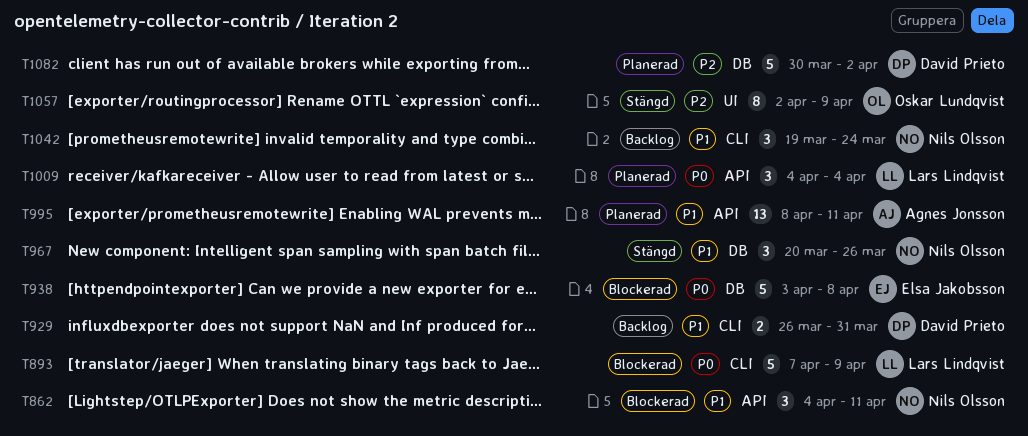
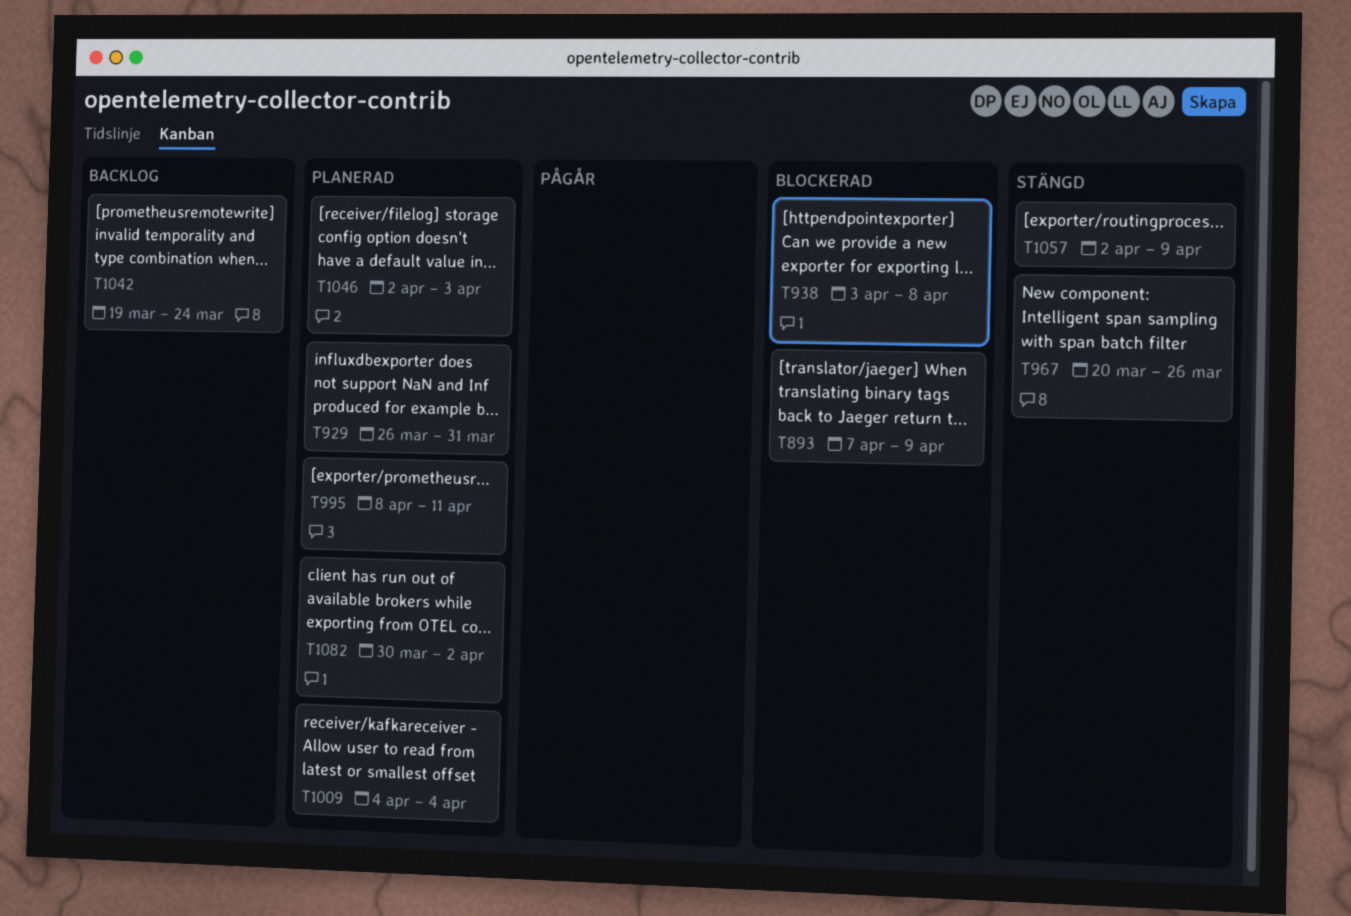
T862: present -> none
T929, status: Backlog -> Planerad
T1046: none -> present

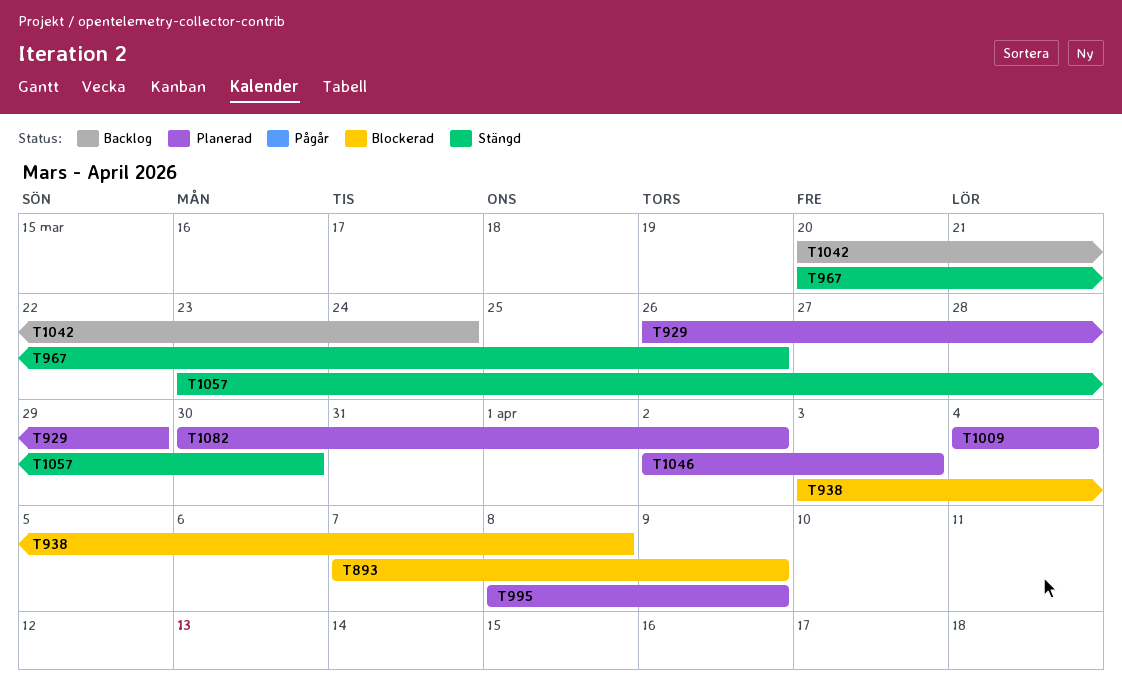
T929, due: Mar 31 -> Mar 29
T995, due: Apr 11 -> Apr 9
T1042, start: Mar 19 -> Mar 20
T1057, start: Apr 2 -> Mar 23
T1057, due: Apr 9 -> Mar 30

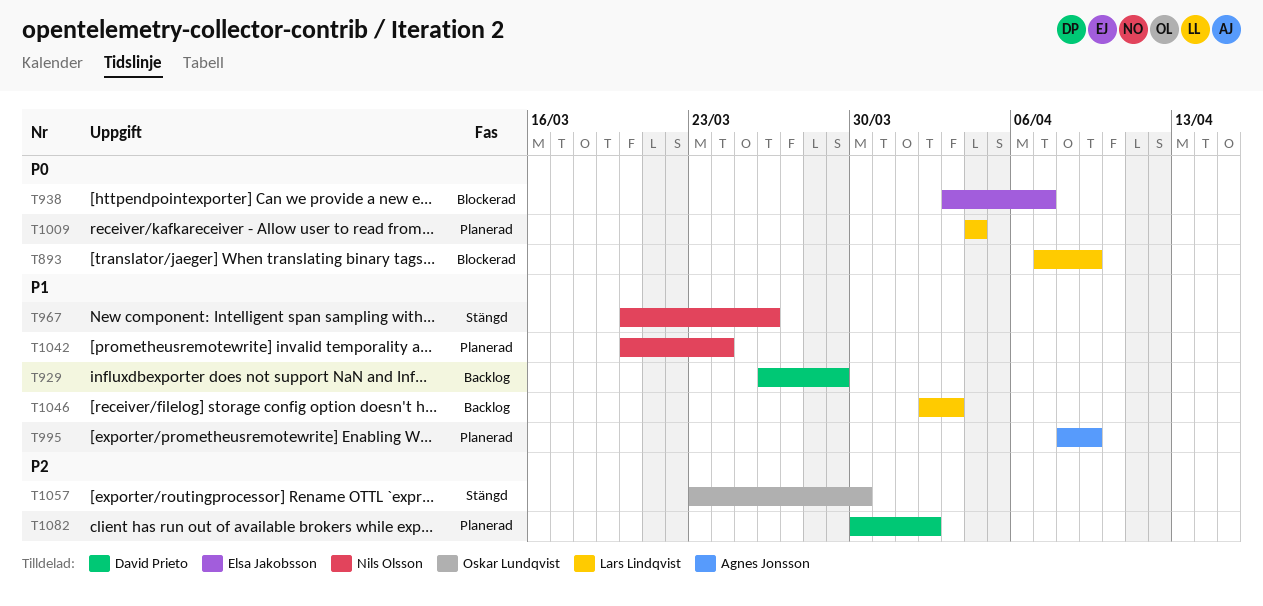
T929, status: Planerad -> Backlog
T938, due: Apr 8 -> Apr 7
T1042, status: Backlog -> Planerad
T1046, status: Planerad -> Backlog

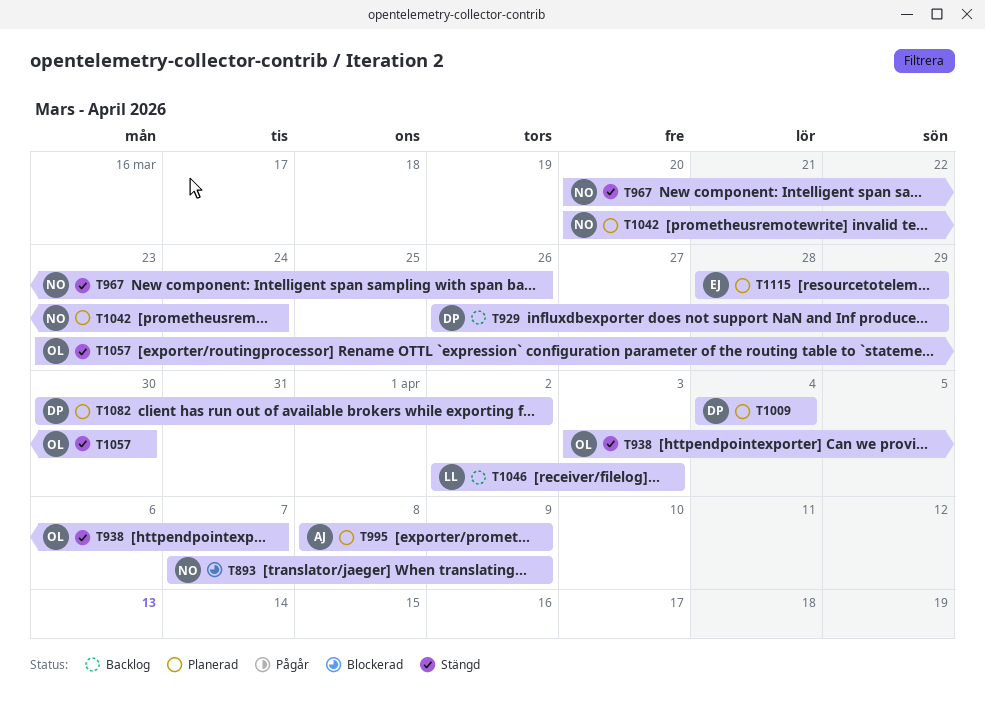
T893, owner: Lars Lindqvist -> Nils Olsson
T938, status: Blockerad -> Stängd
T938, owner: Elsa Jakobsson -> Oskar Lundqvist
T1009, owner: Lars Lindqvist -> David Prieto
T1115: none -> present

